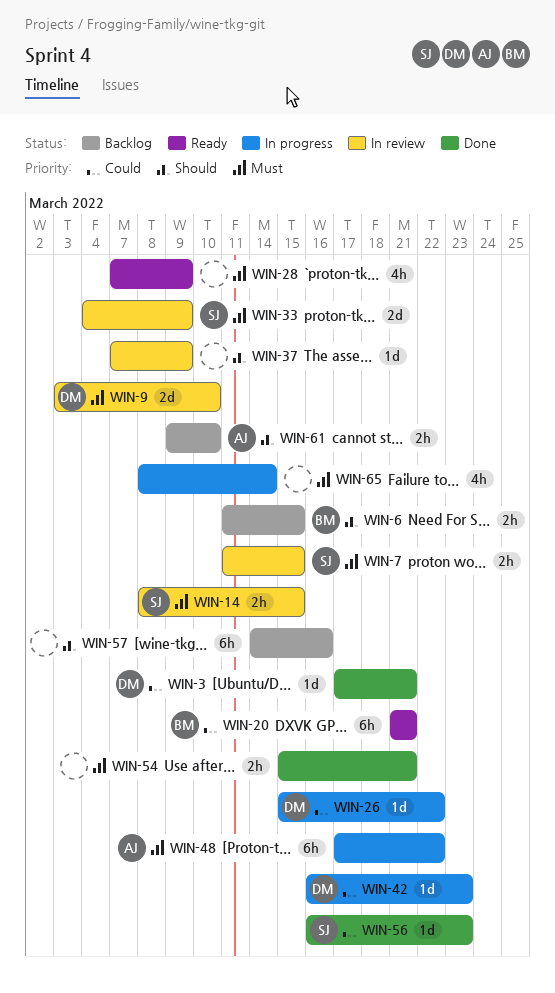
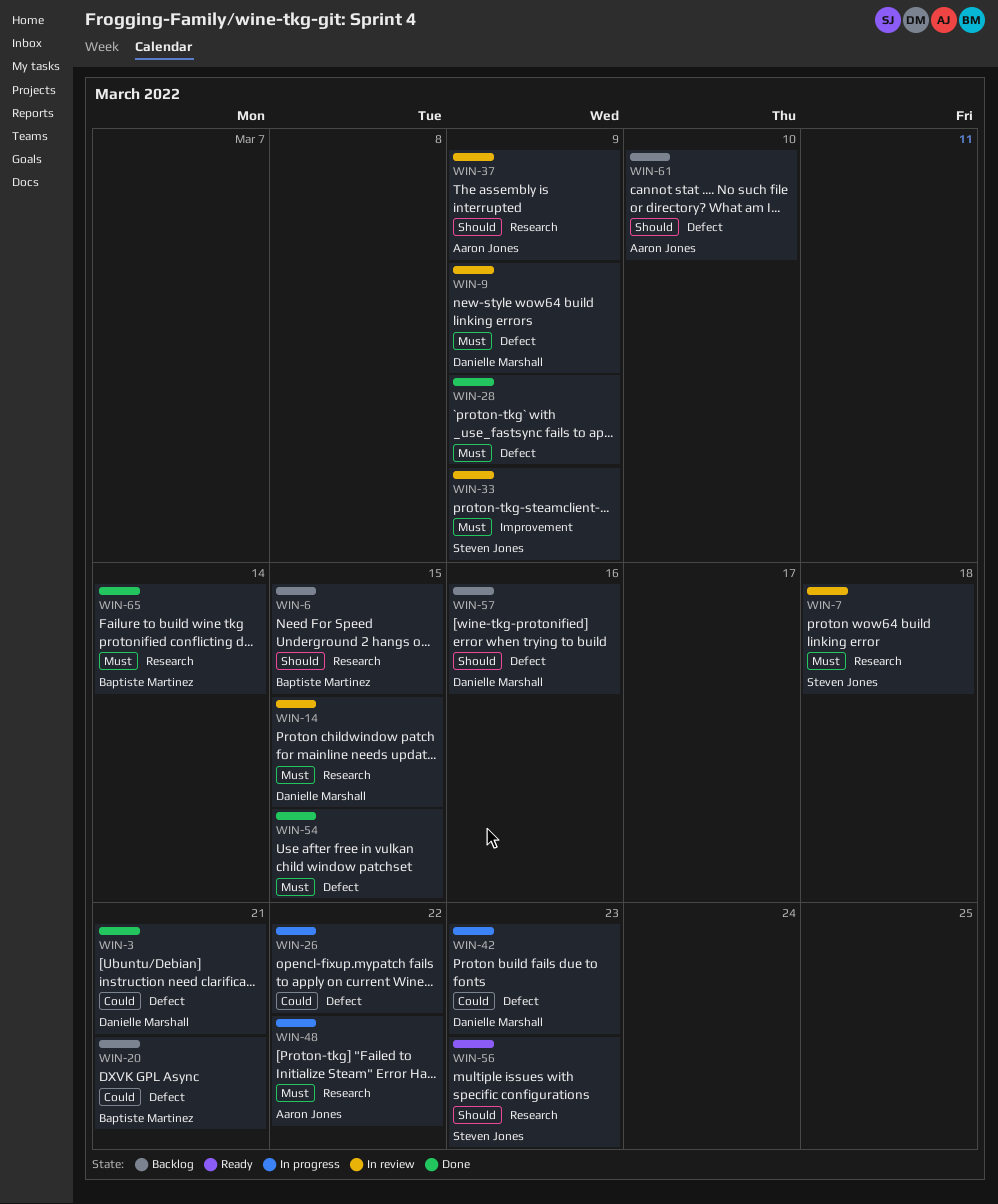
WIN-7, due: Mar 15 -> Mar 18
WIN-9, due: Mar 10 -> Mar 9
WIN-14, owner: Steven Jones -> Danielle Marshall
WIN-20, status: Ready -> Backlog
WIN-26, owner: Danielle Marshall -> none
WIN-28, status: Ready -> Done
WIN-37, owner: none -> Aaron Jones
WIN-54, due: Mar 21 -> Mar 15
WIN-56, status: Done -> Ready
WIN-56, priority: Could -> Should
WIN-57, owner: none -> Danielle Marshall
WIN-65, status: In progress -> Done
WIN-65, owner: none -> Baptiste Martinez

